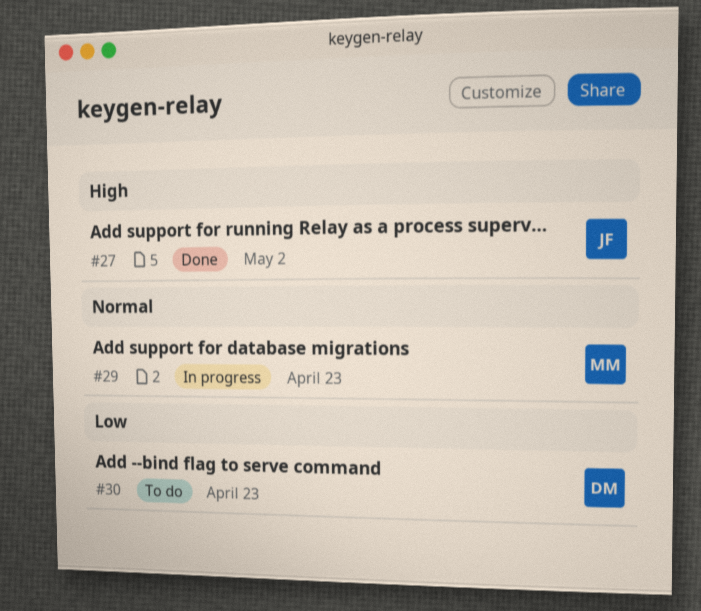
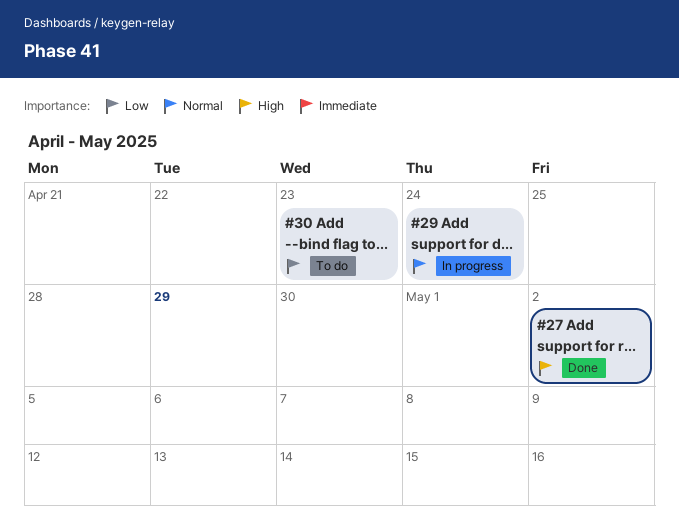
#29, due: Apr 23 -> Apr 24

